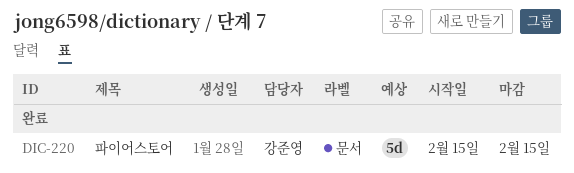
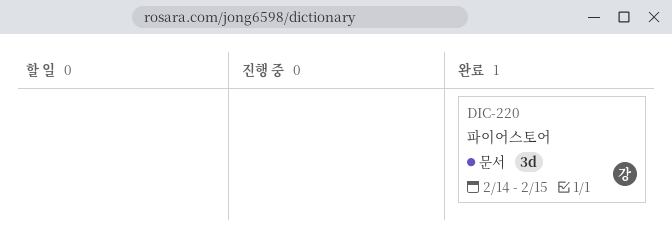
DIC-220, estimate: 5d -> 3d
DIC-220, start: Feb 15 -> Feb 14

